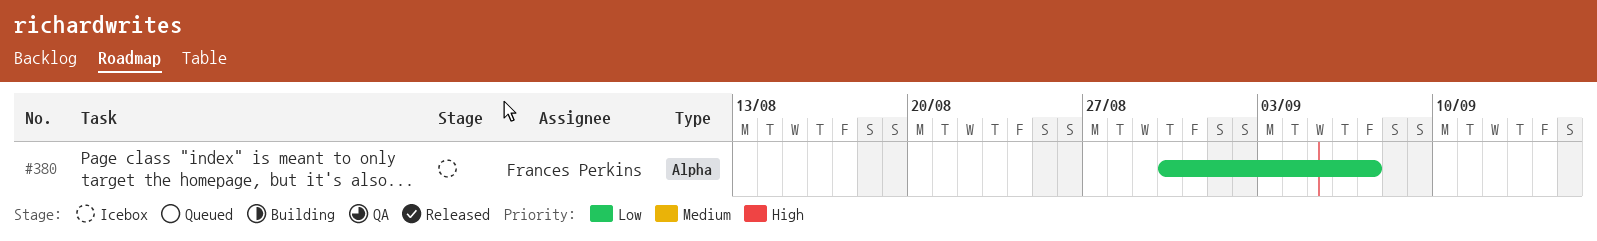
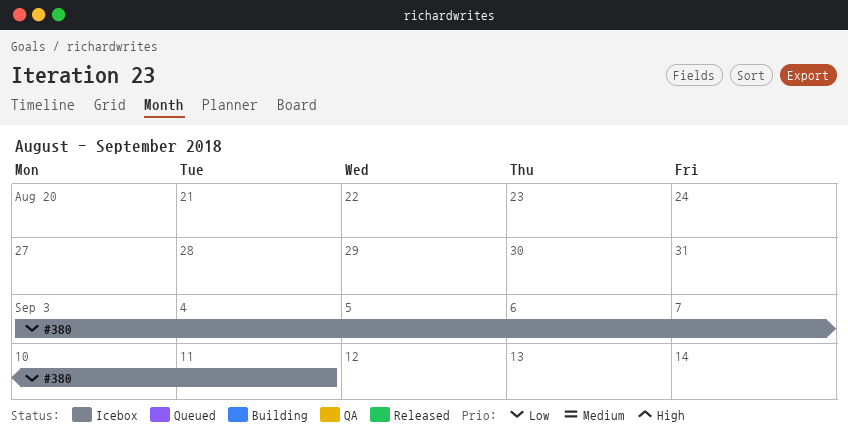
#380, start: Aug 30 -> Sep 3
#380, due: Sep 7 -> Sep 11

